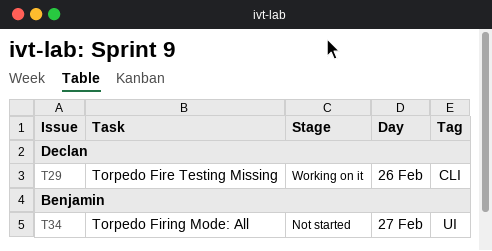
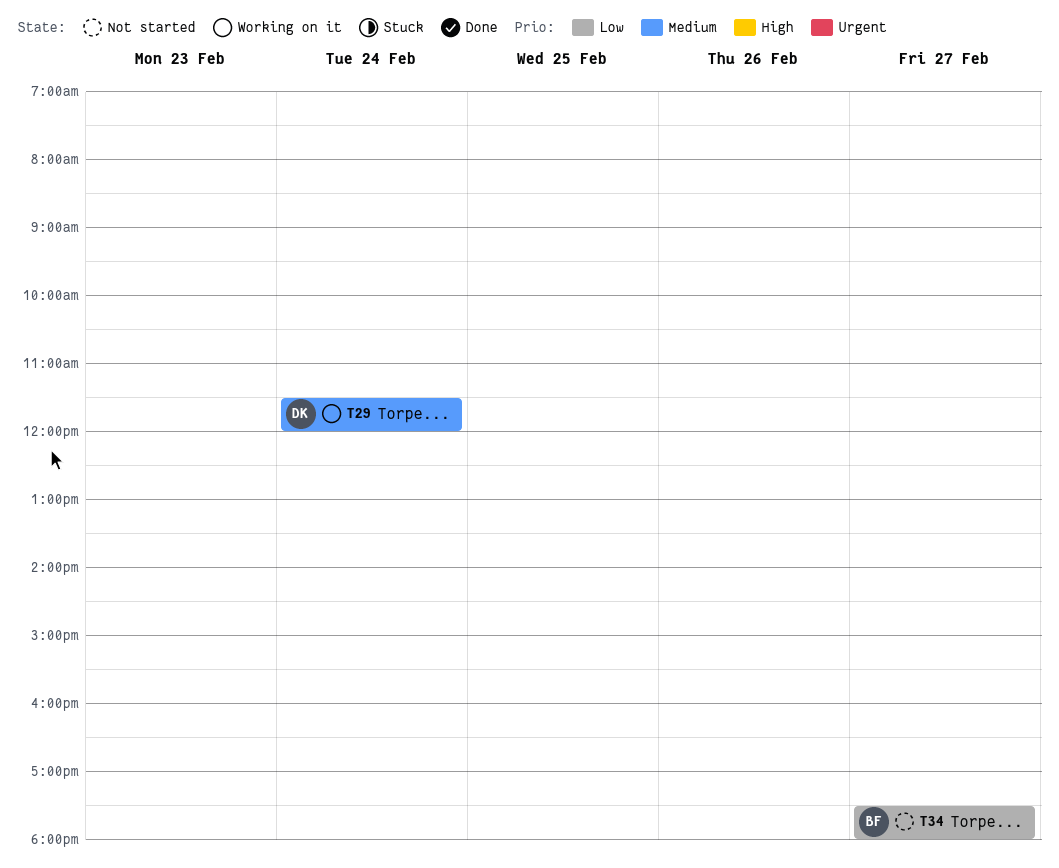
T29, day: Feb 26 -> Feb 24

